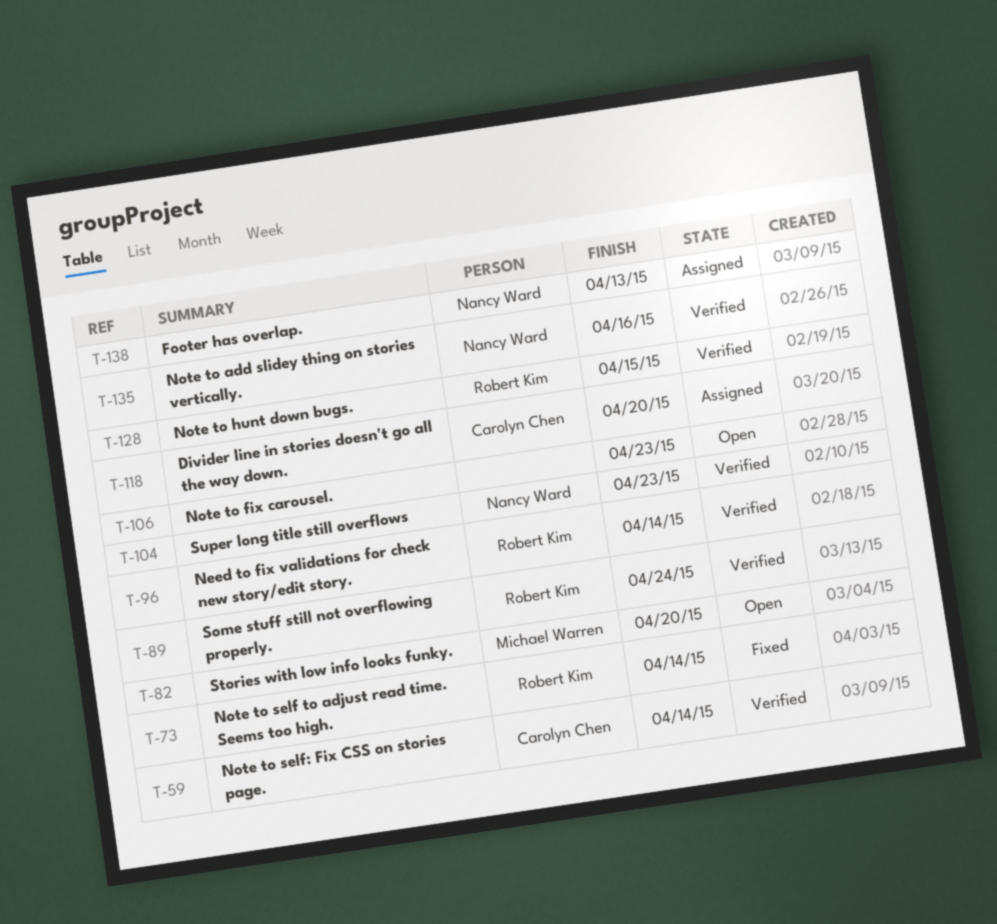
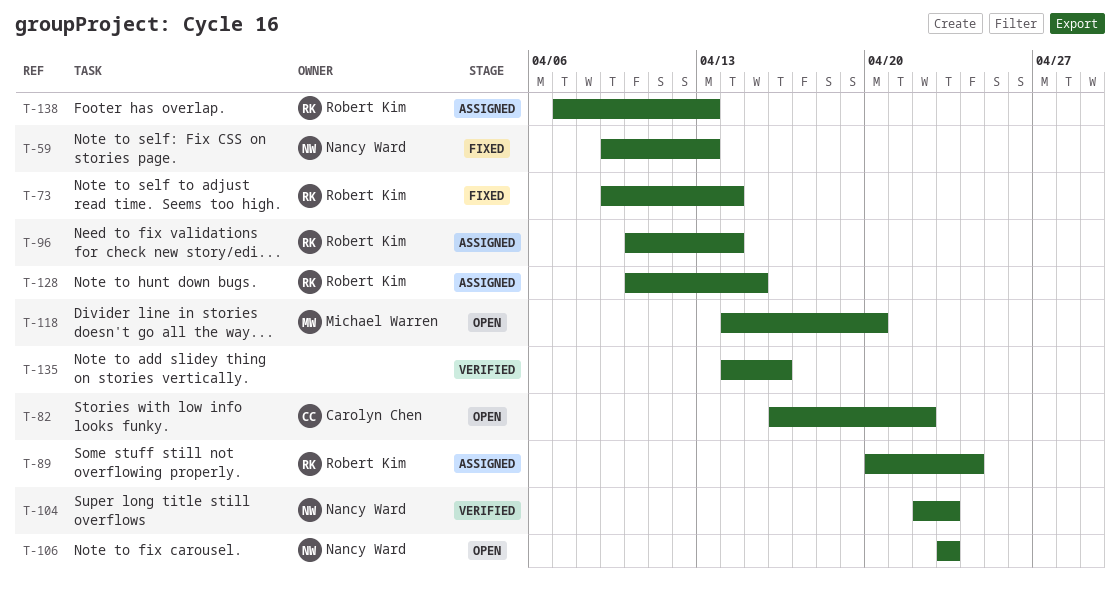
T-59, status: Verified -> Fixed
T-59, owner: Carolyn Chen -> Nancy Ward
T-59, due: Apr 14 -> Apr 13
T-82, owner: Michael Warren -> Carolyn Chen
T-82, due: Apr 20 -> Apr 22
T-89, status: Verified -> Assigned
T-96, status: Verified -> Assigned
T-106, owner: none -> Nancy Ward
T-118, status: Assigned -> Open
T-118, owner: Carolyn Chen -> Michael Warren
T-128, status: Verified -> Assigned
T-135, owner: Nancy Ward -> none
T-138, owner: Nancy Ward -> Robert Kim

